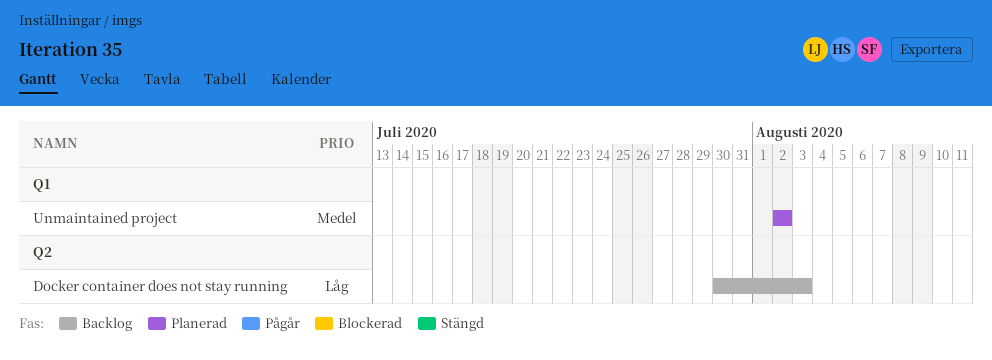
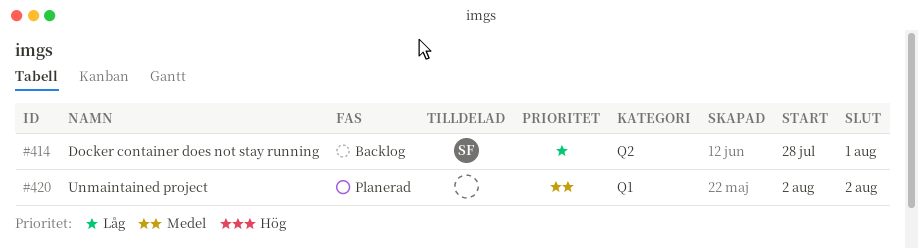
Docker container does not stay running, start: Jul 30 -> Jul 28
Docker container does not stay running, due: Aug 3 -> Aug 1

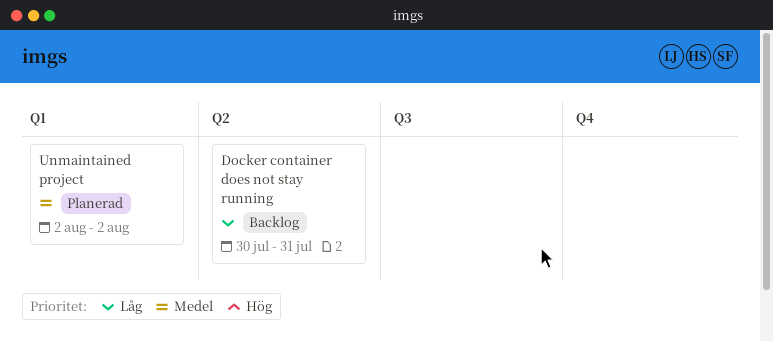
Docker container does not stay running, start: Jul 28 -> Jul 30
Docker container does not stay running, due: Aug 1 -> Jul 31

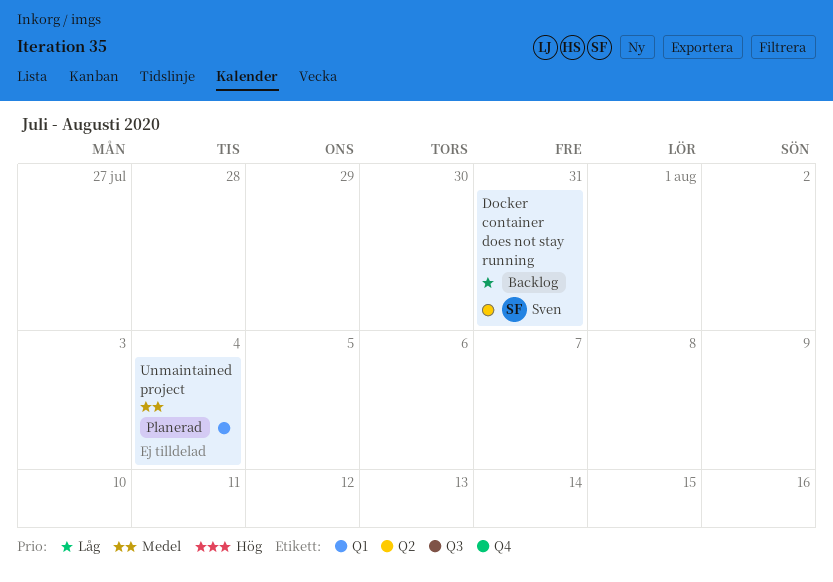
Unmaintained project, due: Aug 2 -> Aug 4

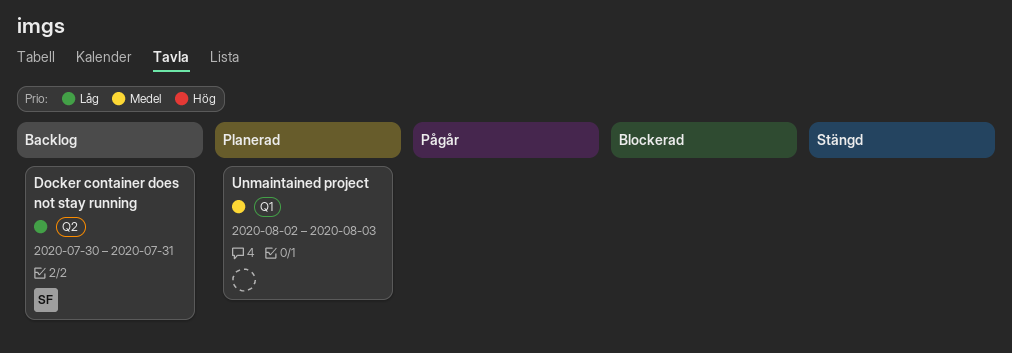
Unmaintained project, due: Aug 4 -> Aug 3

